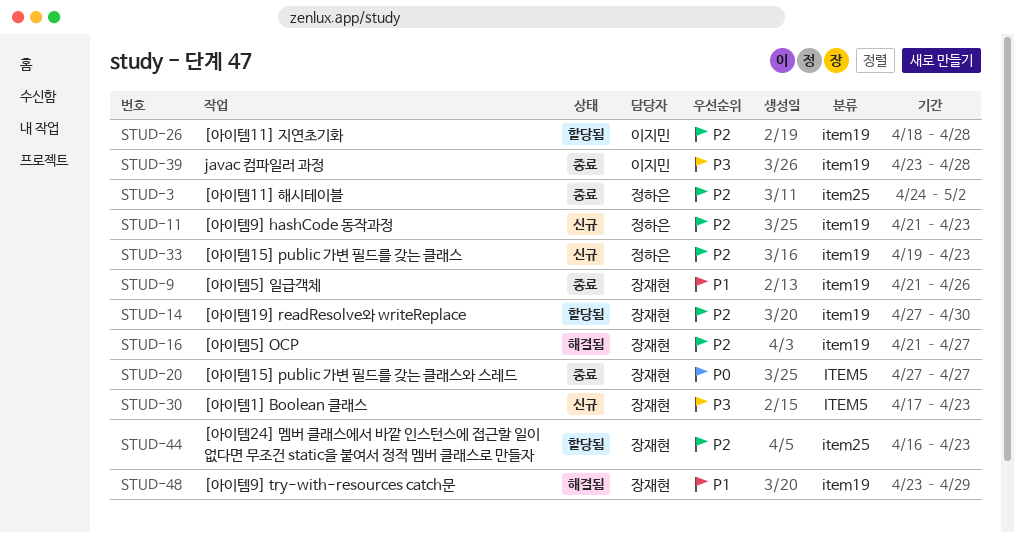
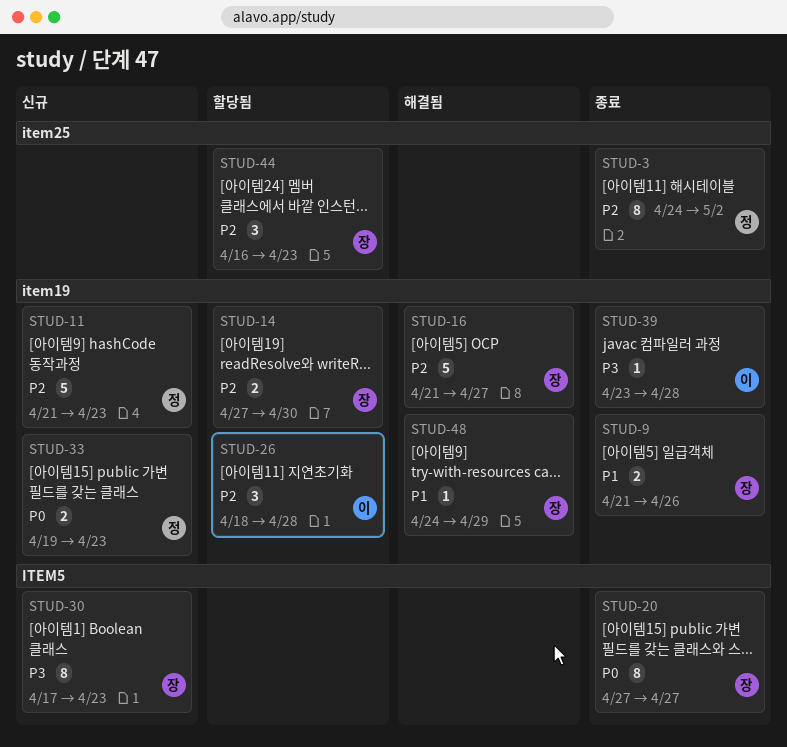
STUD-33, priority: P2 -> P0
STUD-48, start: Apr 23 -> Apr 24

